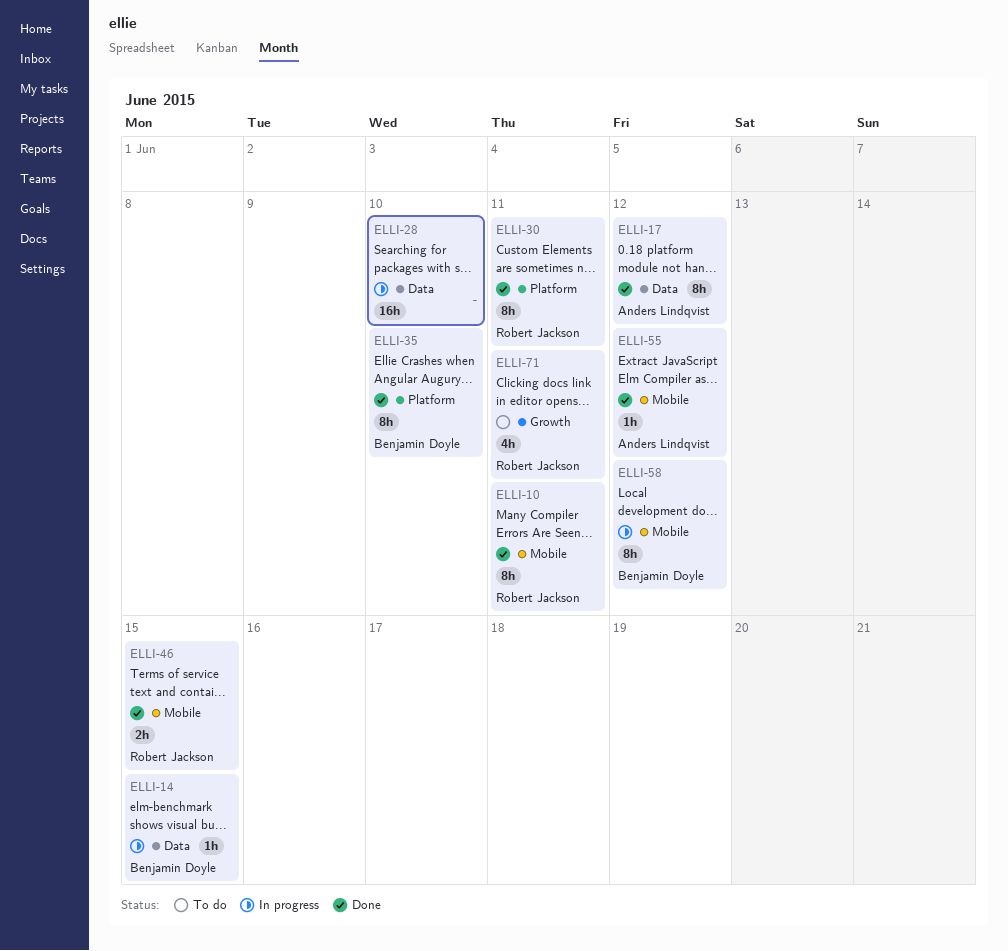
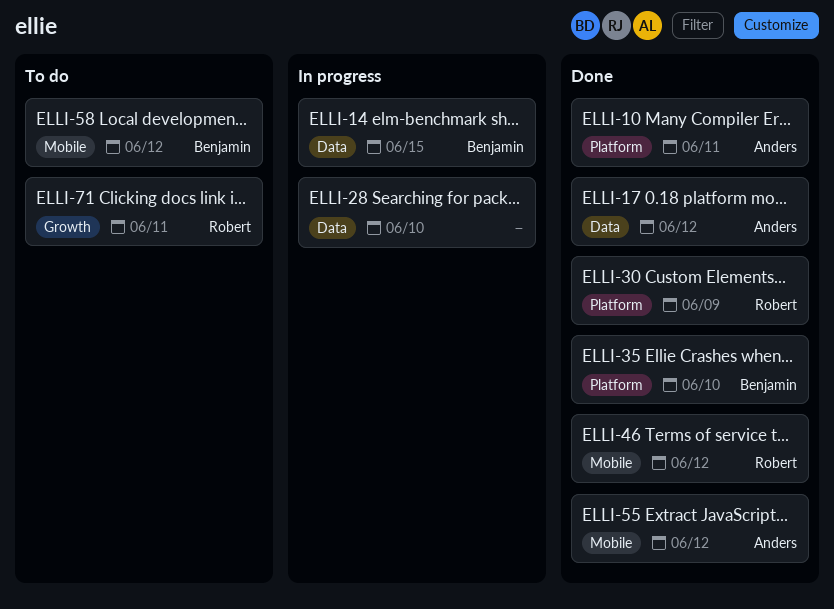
ELLI-10, owner: Robert Jackson -> Anders Lindqvist
ELLI-10, label: Mobile -> Platform
ELLI-30, due: Jun 11 -> Jun 9
ELLI-46, due: Jun 15 -> Jun 12
ELLI-58, status: In progress -> To do

